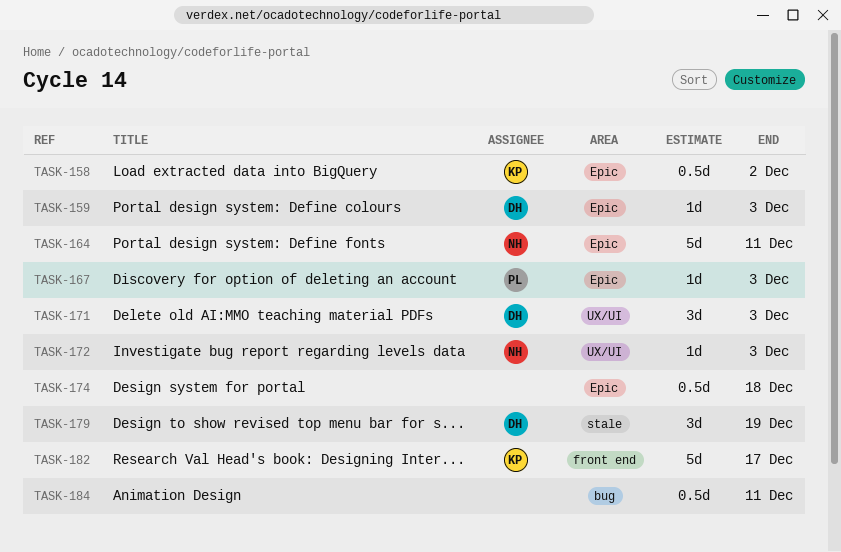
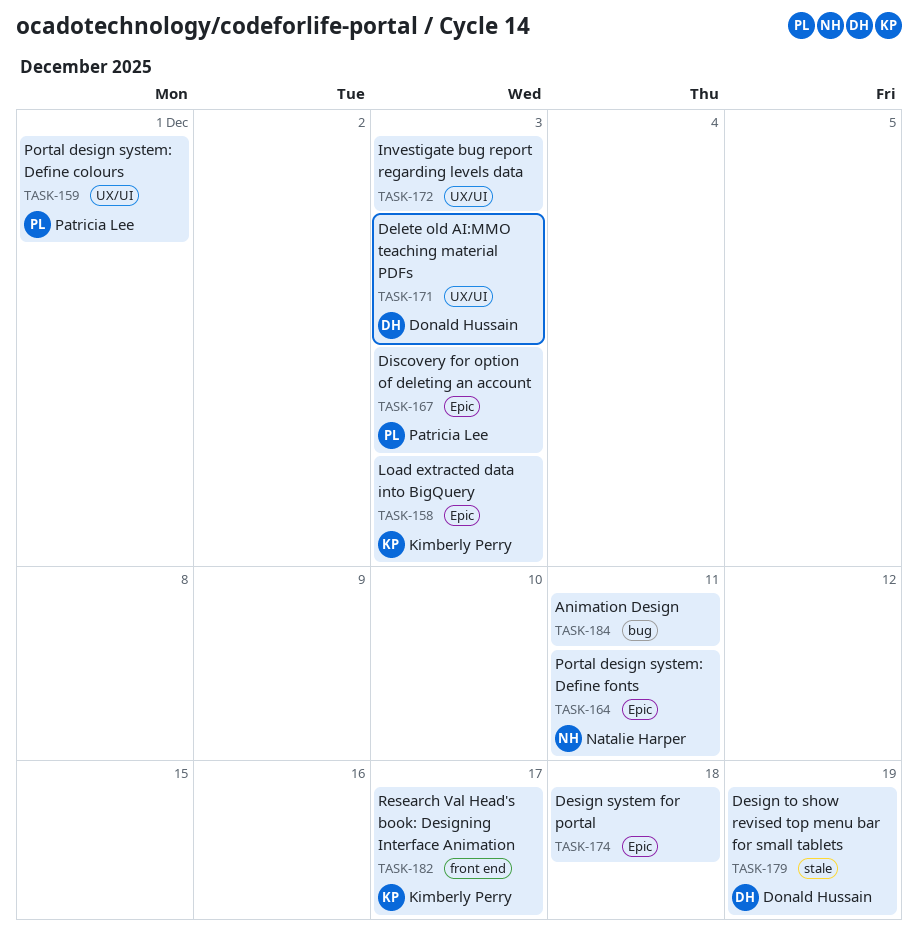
TASK-158, due: Dec 2 -> Dec 3
TASK-159, owner: Donald Hussain -> Patricia Lee
TASK-159, label: Epic -> UX/UI
TASK-159, due: Dec 3 -> Dec 1
TASK-172, owner: Natalie Harper -> none

